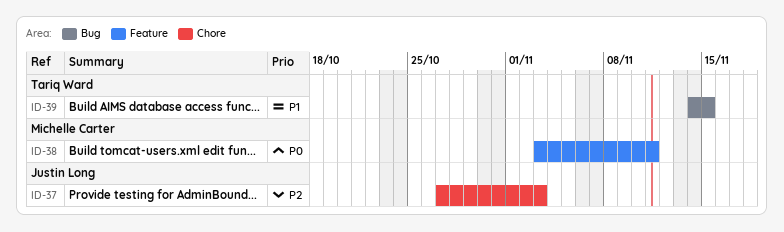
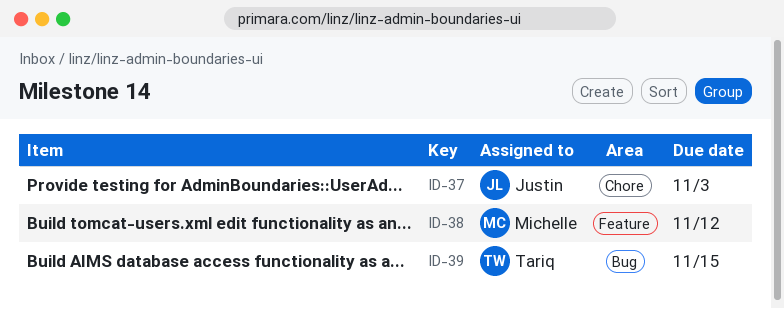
ID-38, due: Nov 11 -> Nov 12

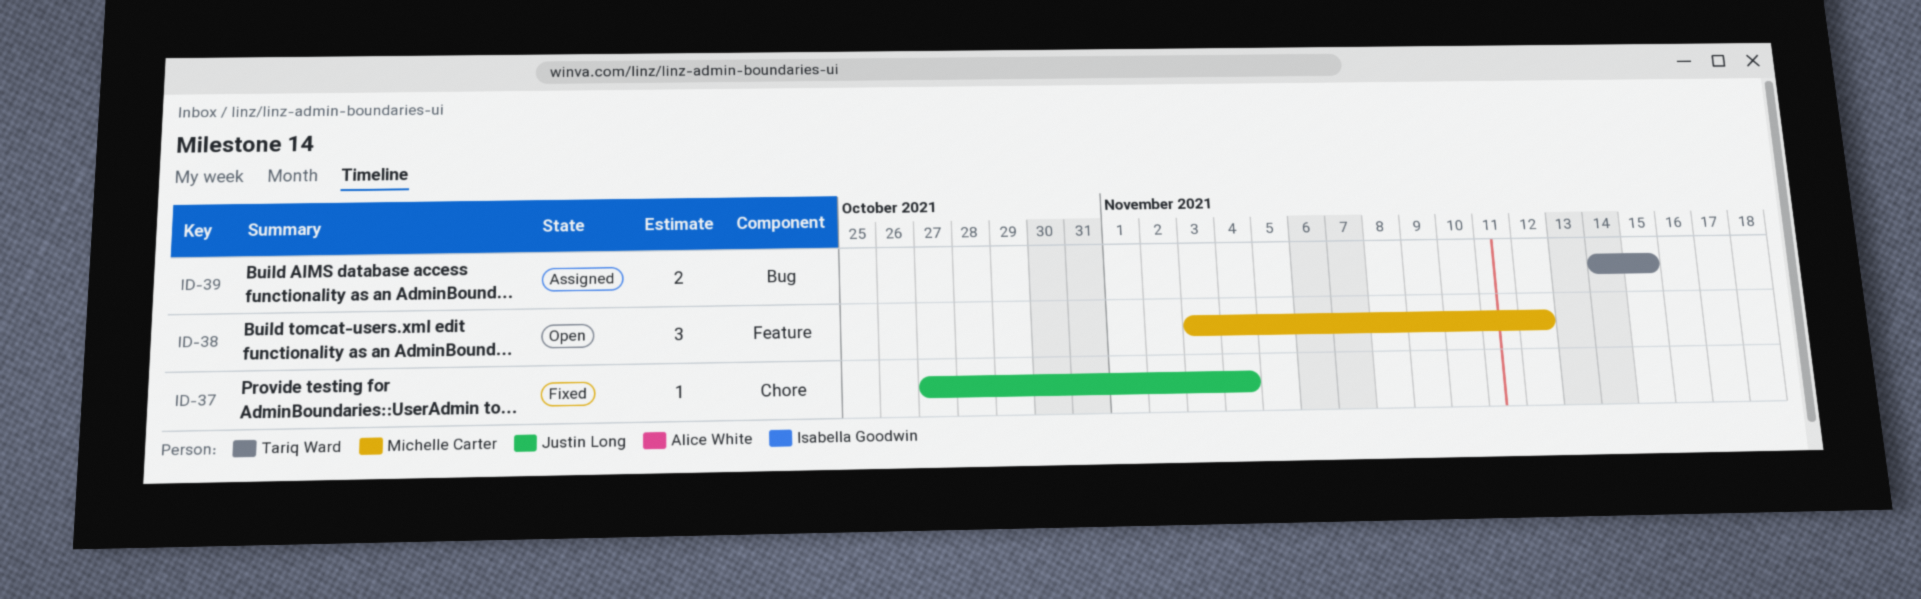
ID-37, due: Nov 3 -> Nov 4

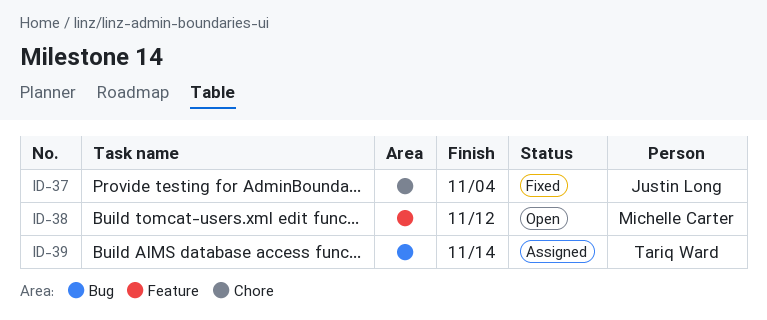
ID-39, due: Nov 15 -> Nov 14

